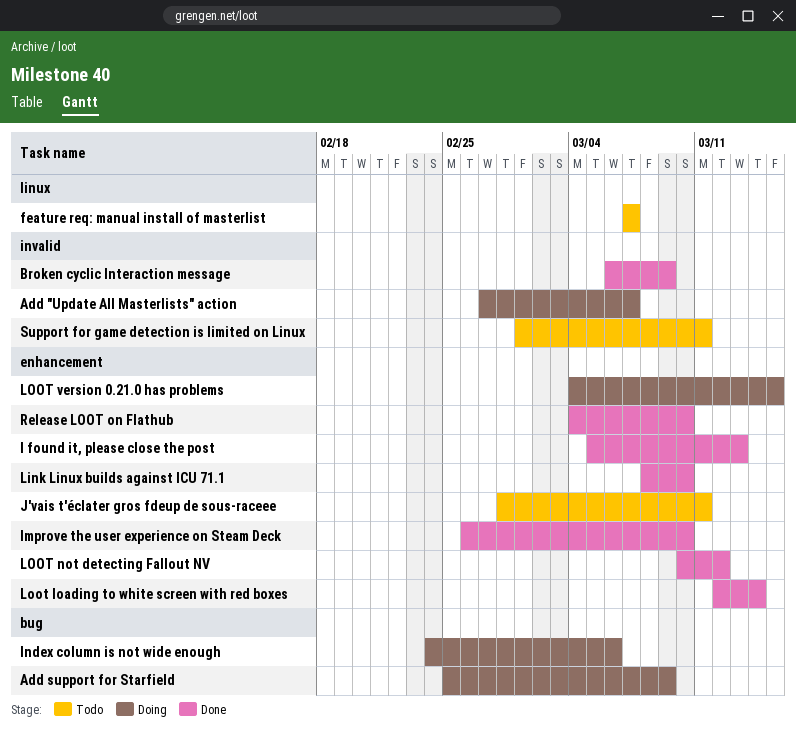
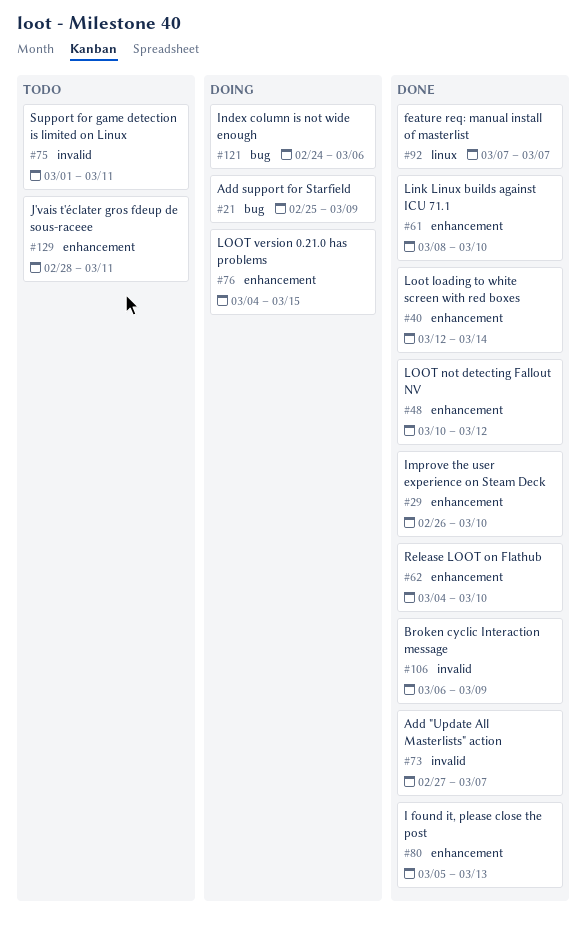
Add "Update All Masterlists" action, status: Doing -> Done
feature req: manual install of masterlist, status: Todo -> Done

